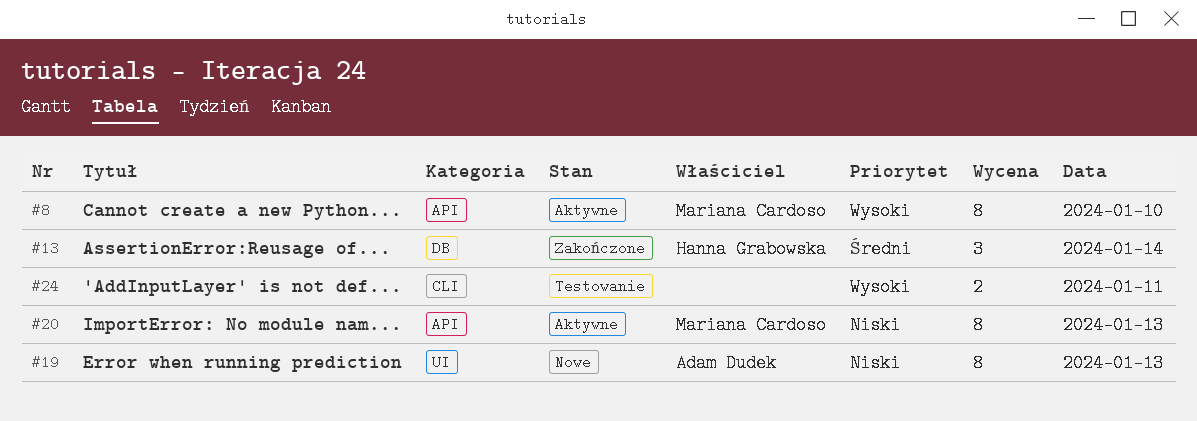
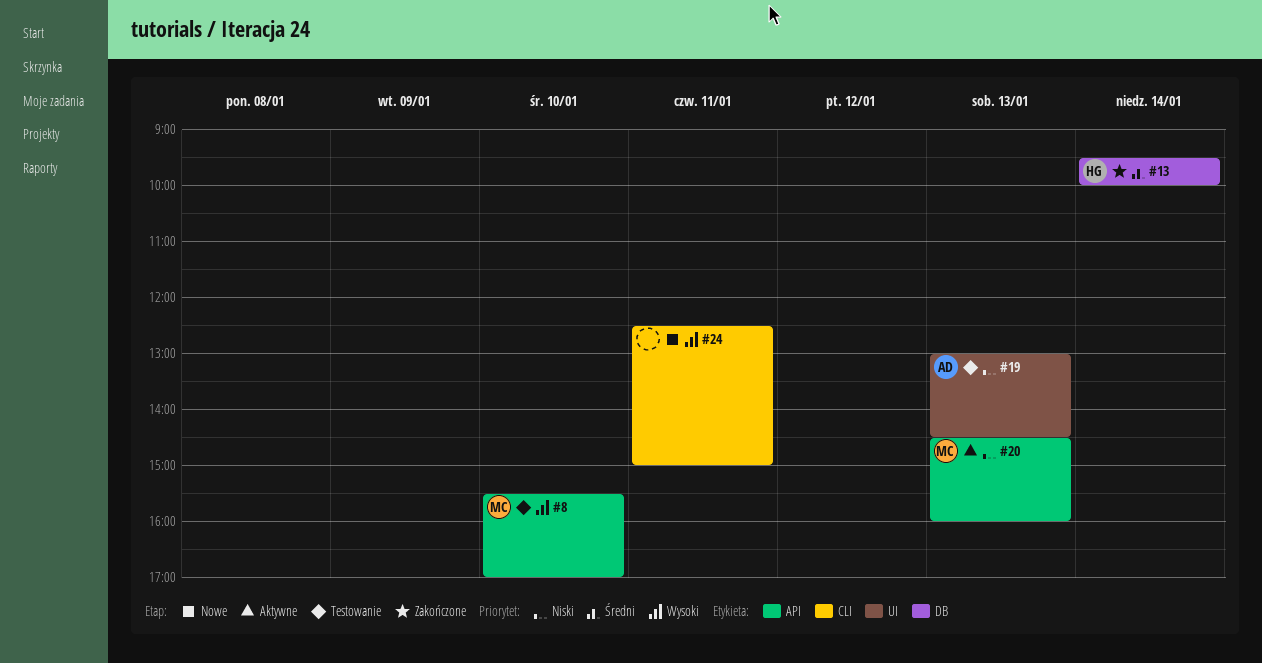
#8, status: Aktywne -> Testowanie
#19, status: Nowe -> Testowanie
#24, status: Testowanie -> Nowe

